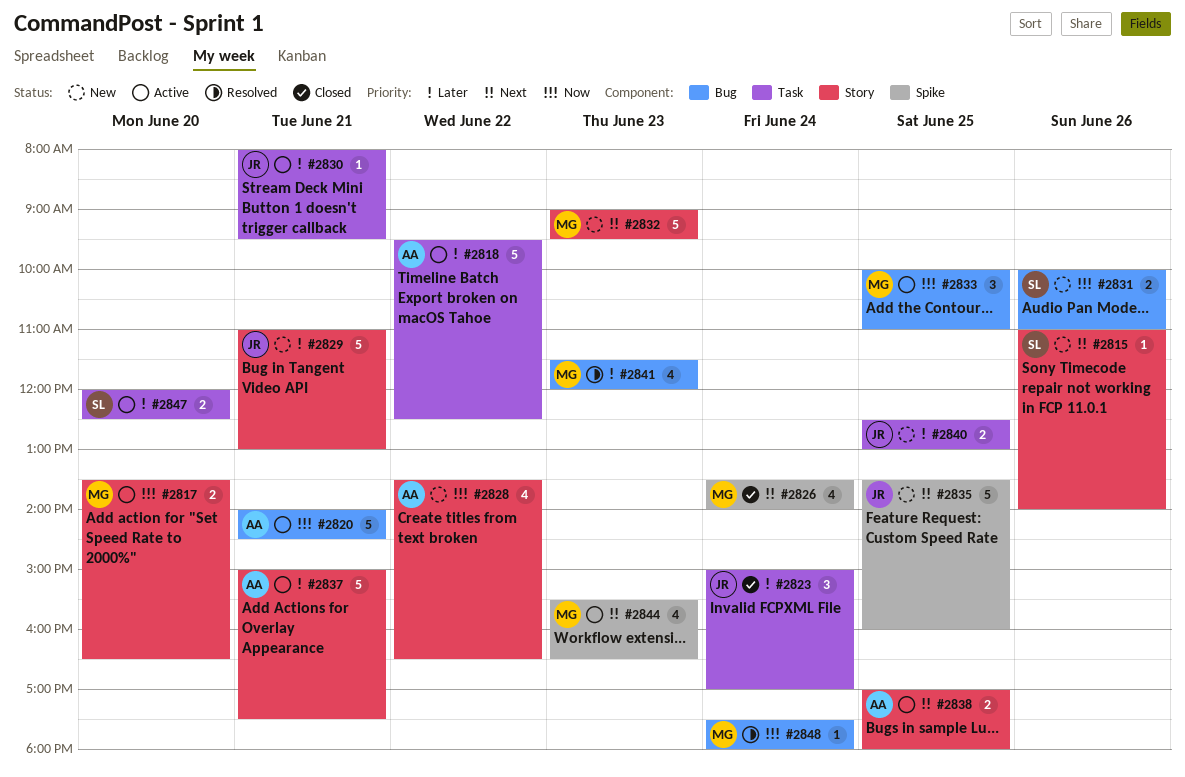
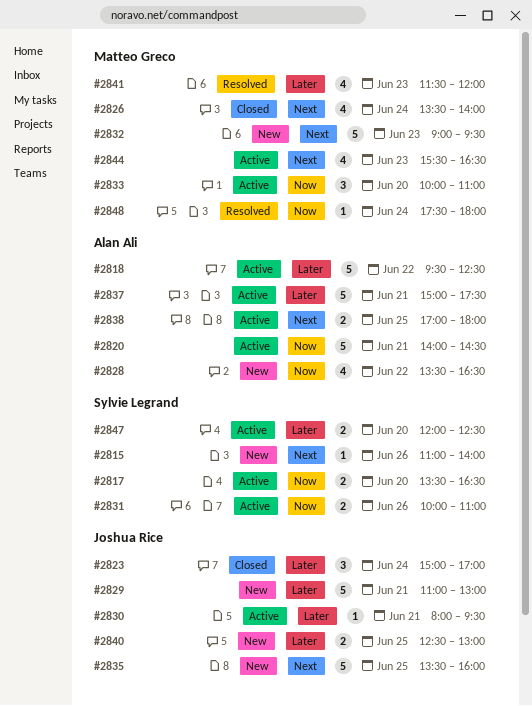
#2817, owner: Matteo Greco -> Sylvie Legrand
#2831, status: New -> Active
#2833, day: Jun 25 -> Jun 20

